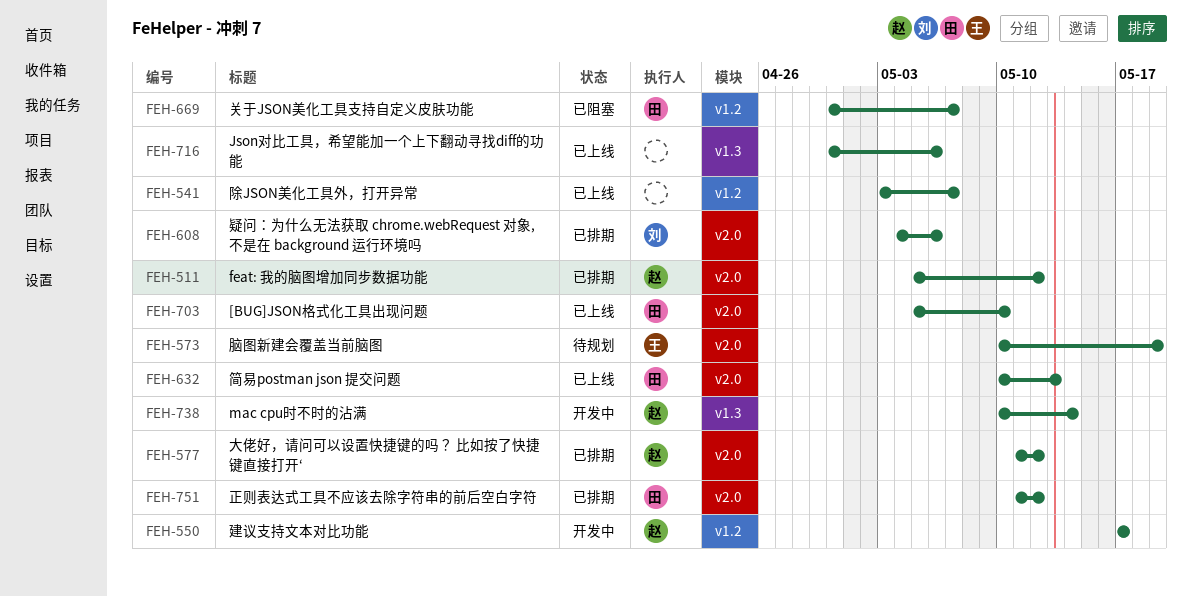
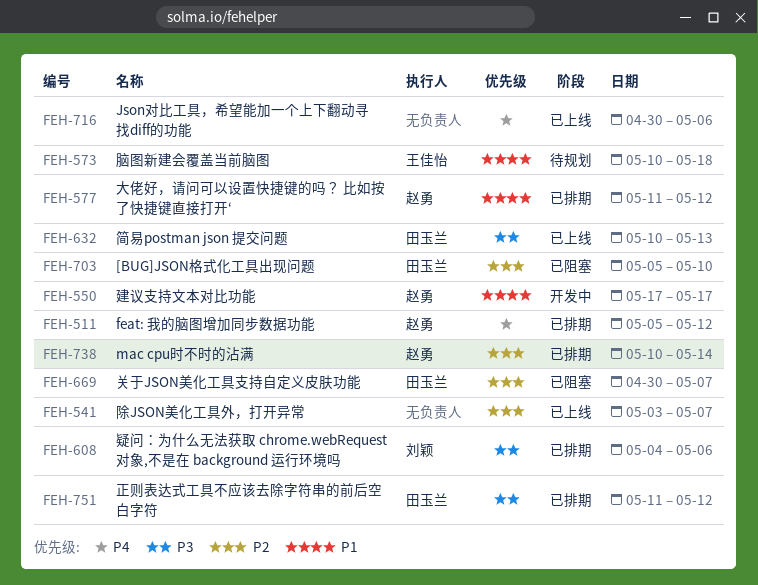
FEH-573, due: May 19 -> May 18
FEH-703, status: 已上线 -> 已阻塞
FEH-738, status: 开发中 -> 已排期

